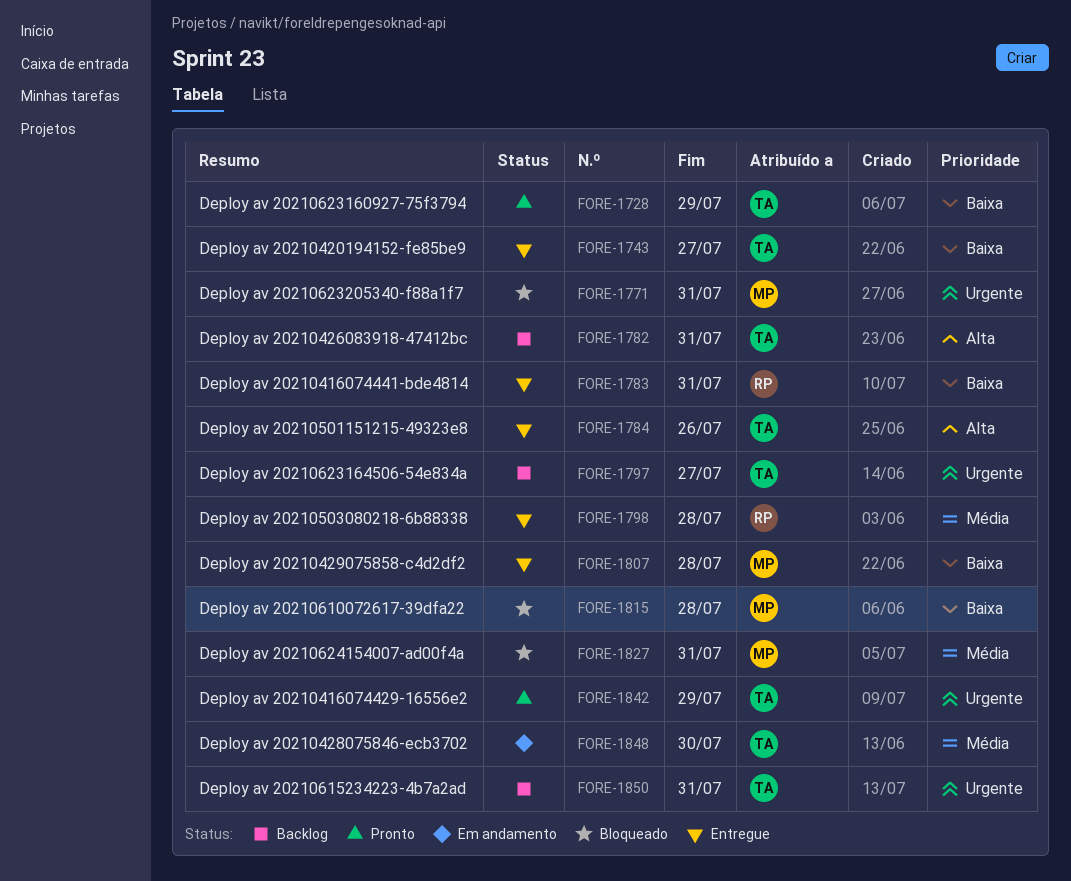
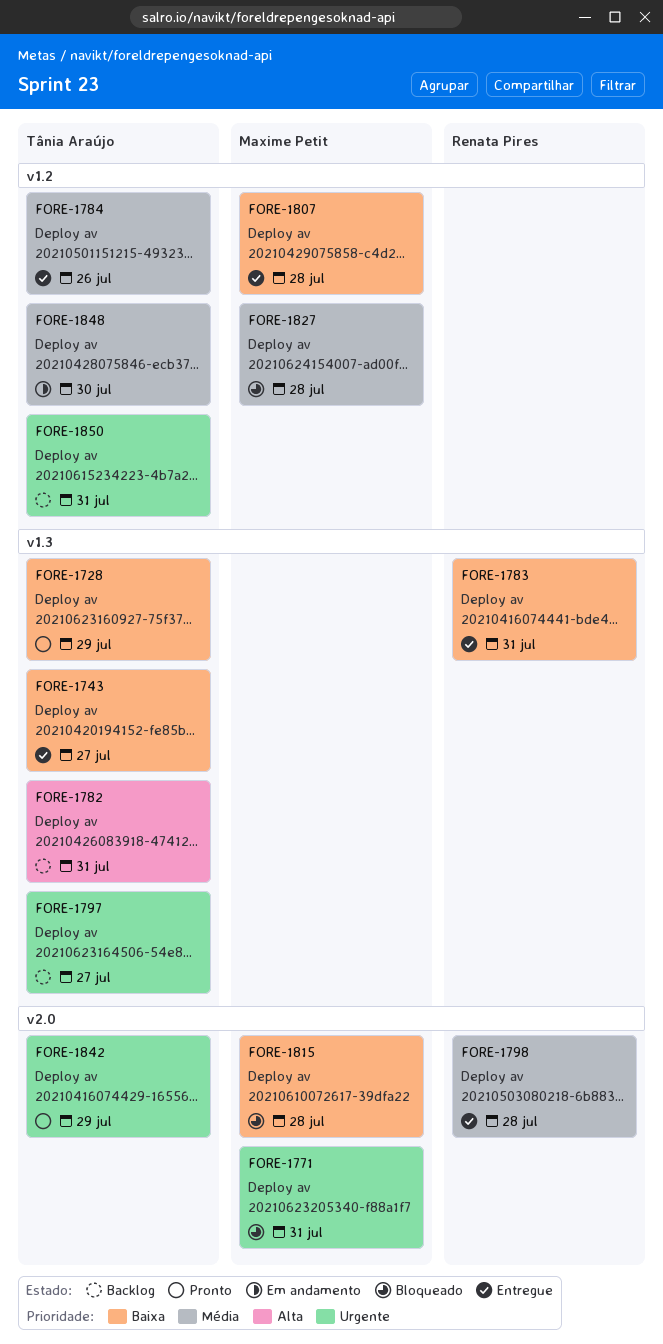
FORE-1784, priority: Alta -> Média
FORE-1827, due: Jul 31 -> Jul 28

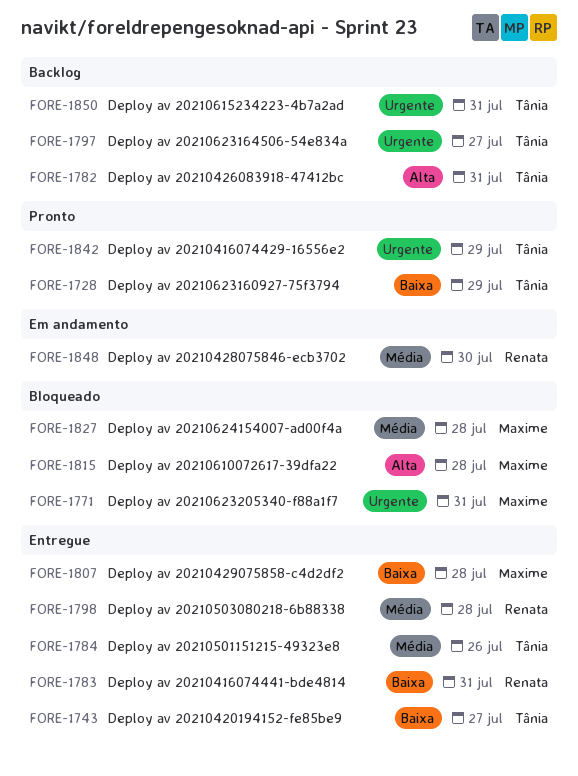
FORE-1815, priority: Baixa -> Alta
FORE-1848, owner: Tânia Araújo -> Renata Pires

